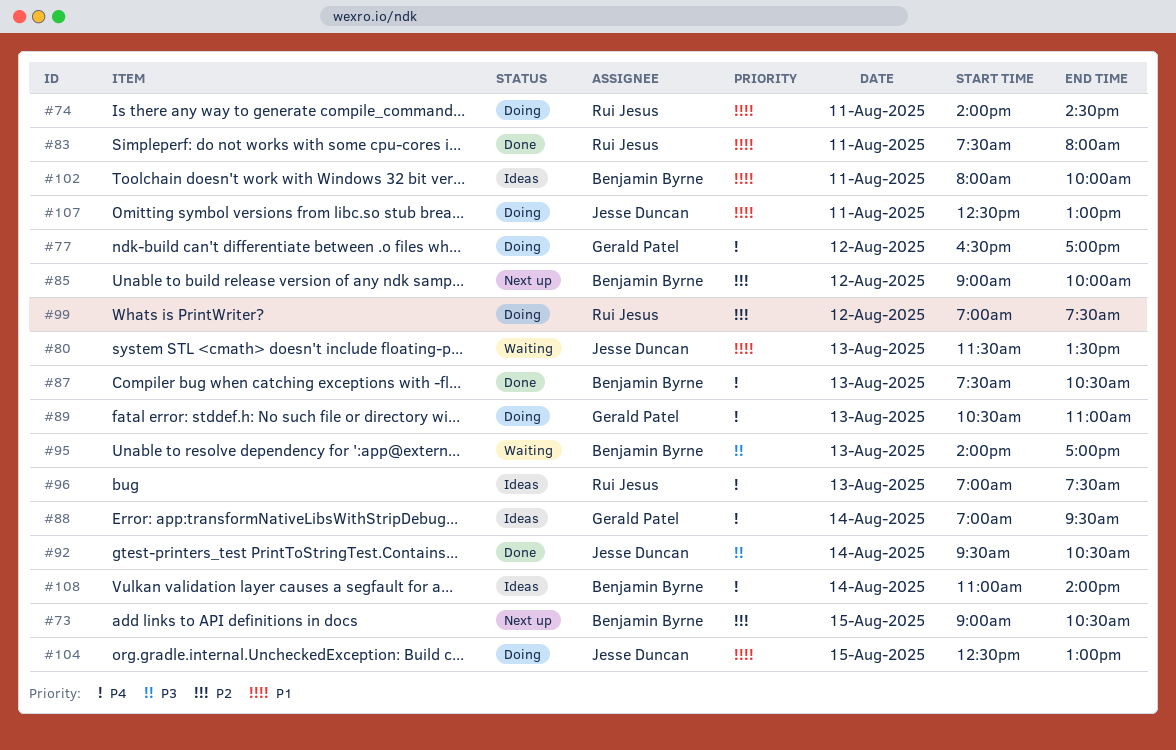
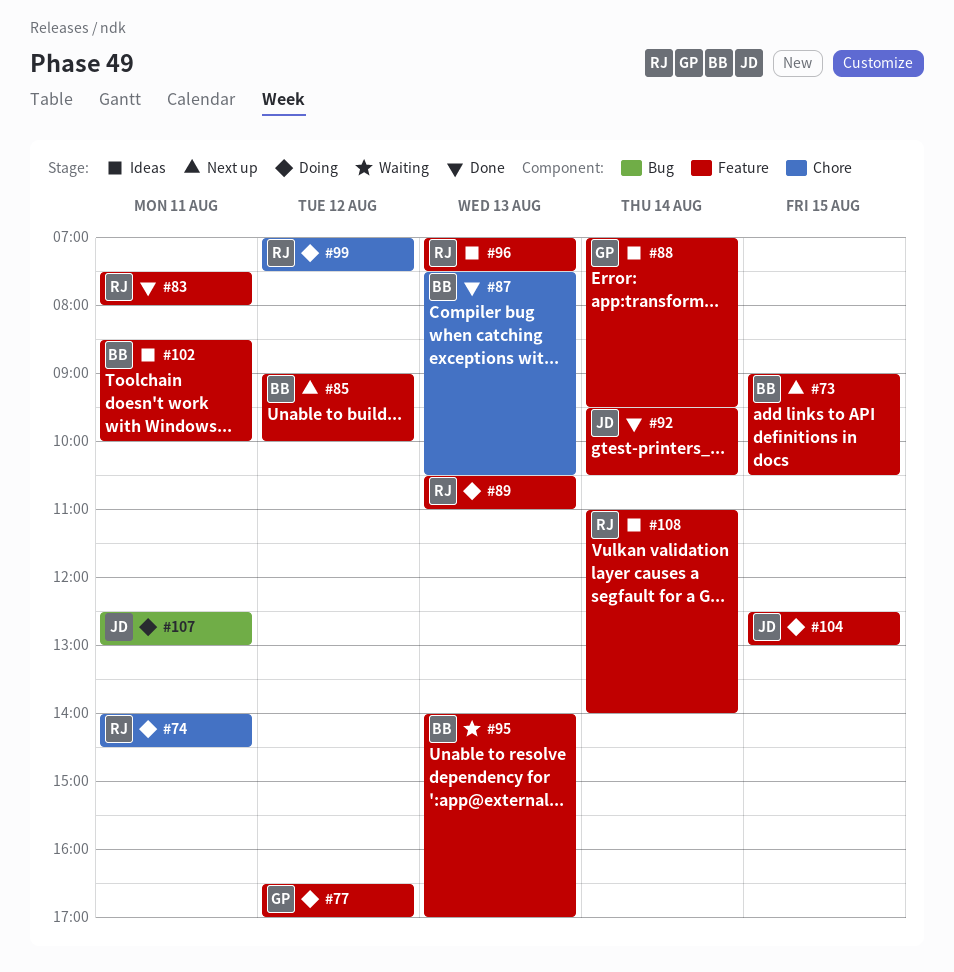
#80: present -> none
#89, owner: Gerald Patel -> Rui Jesus
#102, begins: 08:00 -> 08:30
#108, owner: Benjamin Byrne -> Rui Jesus

